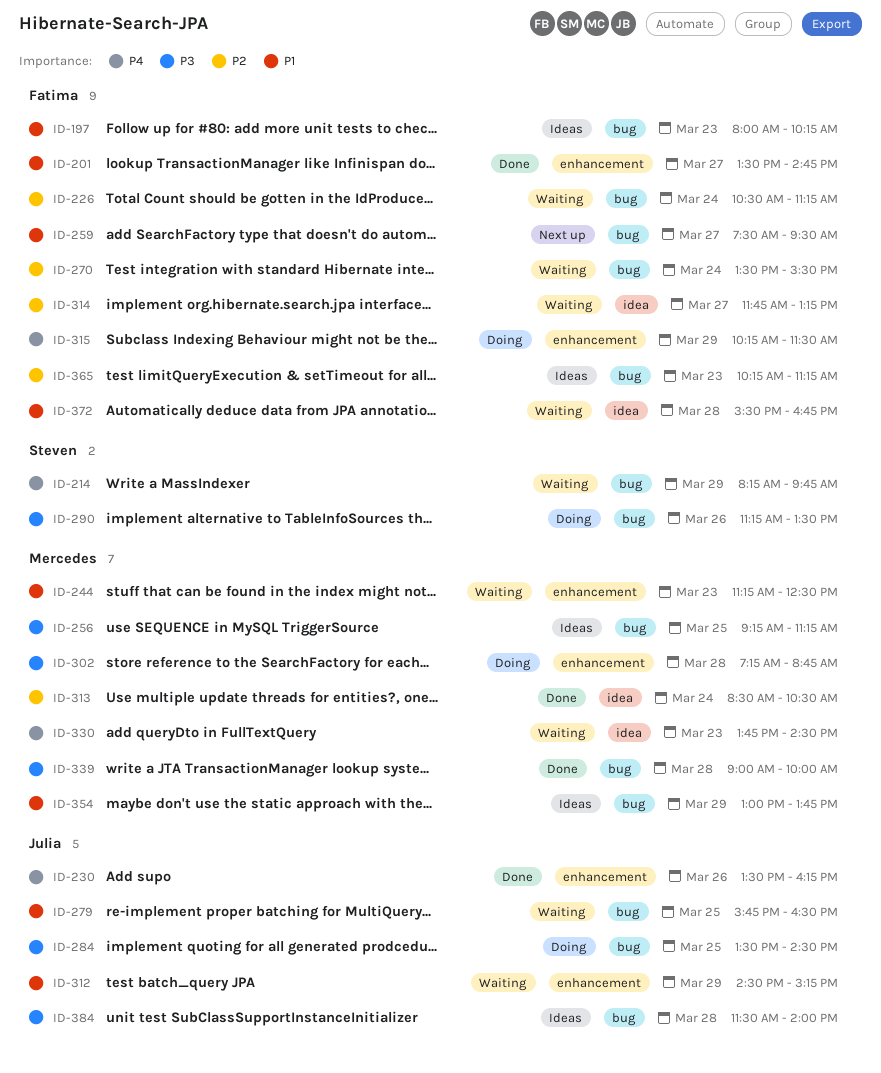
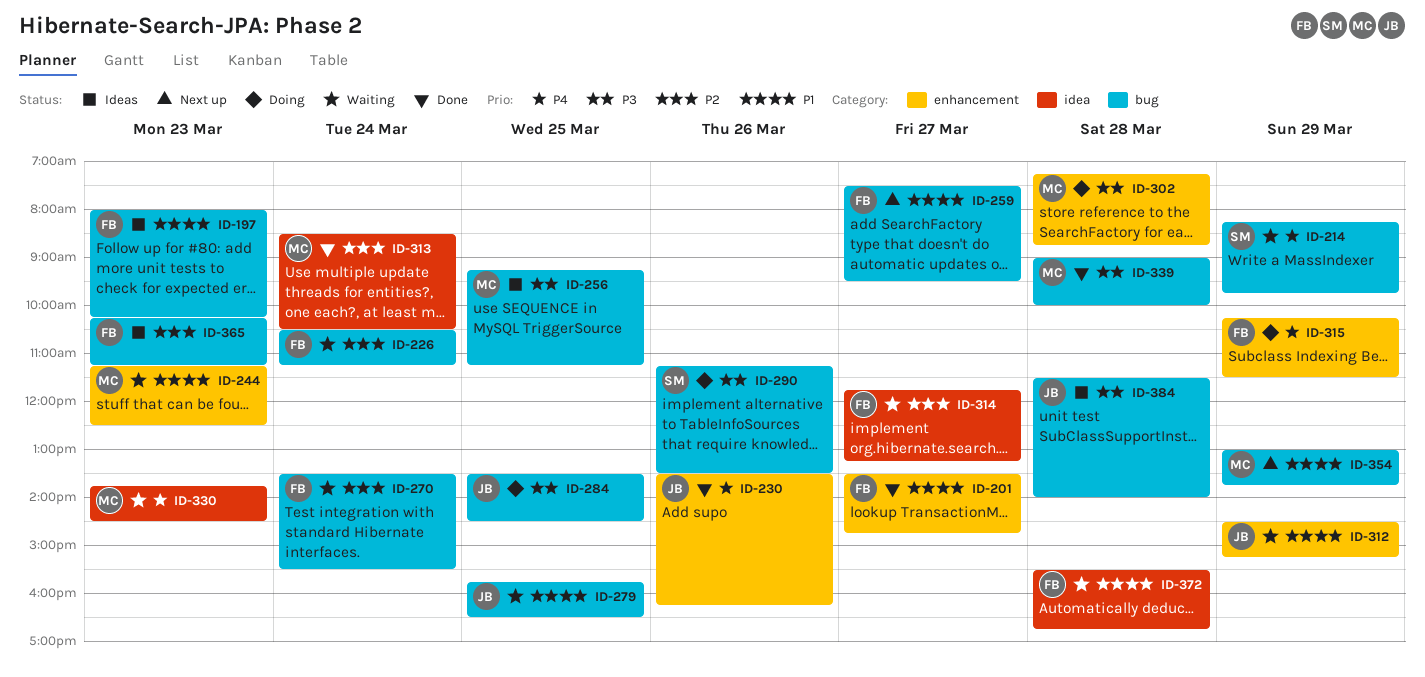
ID-354, status: Ideas -> Next up

